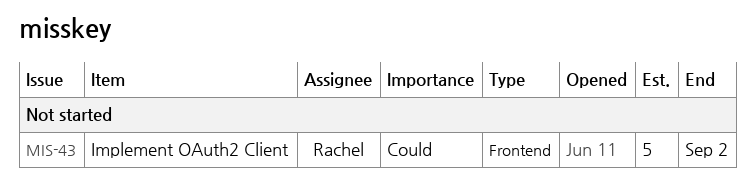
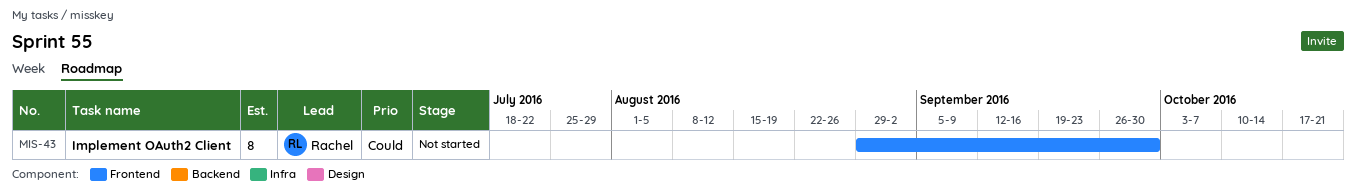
MIS-43, estimate: 5 -> 8
MIS-43, due: Sep 2 -> Sep 30

